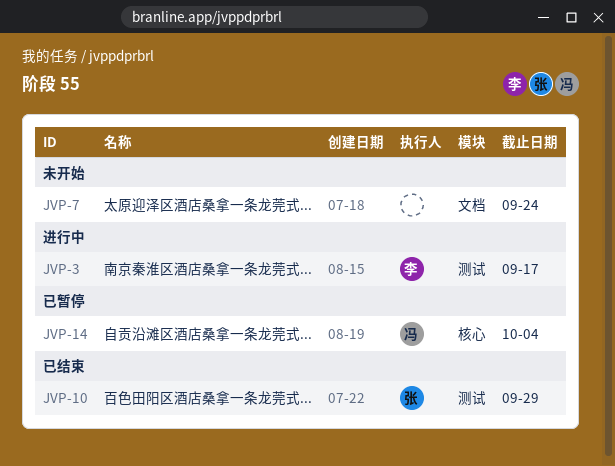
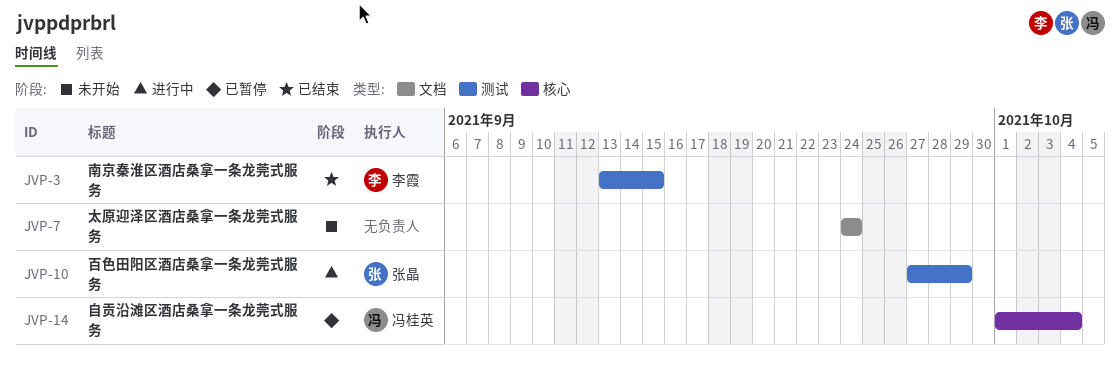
JVP-3, status: 进行中 -> 已结束
JVP-3, due: Sep 17 -> Sep 15
JVP-10, status: 已结束 -> 进行中

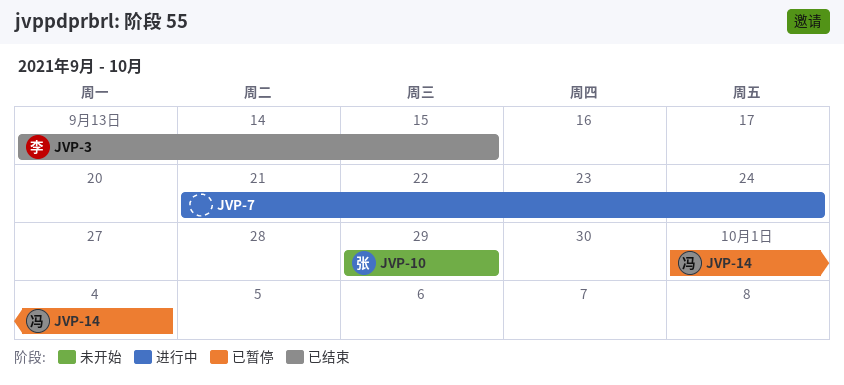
JVP-7, status: 未开始 -> 进行中
JVP-7, start: Sep 24 -> Sep 21
JVP-10, status: 进行中 -> 未开始
JVP-10, start: Sep 27 -> Sep 29

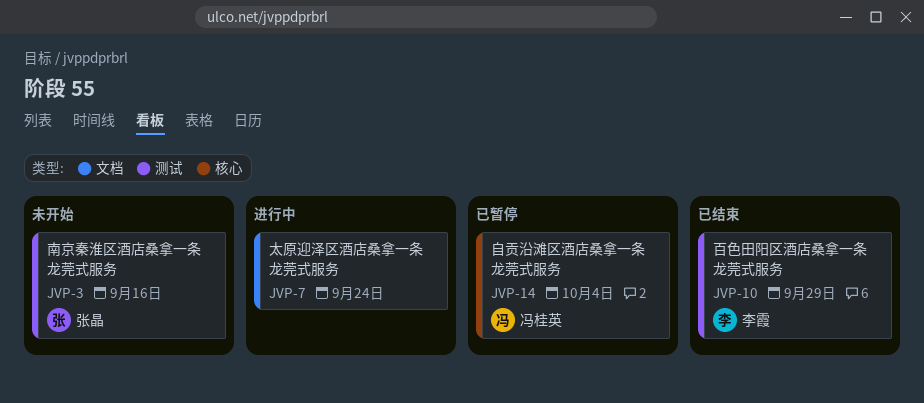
JVP-3, status: 已结束 -> 未开始
JVP-3, owner: 李霞 -> 张晶
JVP-3, due: Sep 15 -> Sep 16
JVP-10, status: 未开始 -> 已结束
JVP-10, owner: 张晶 -> 李霞

